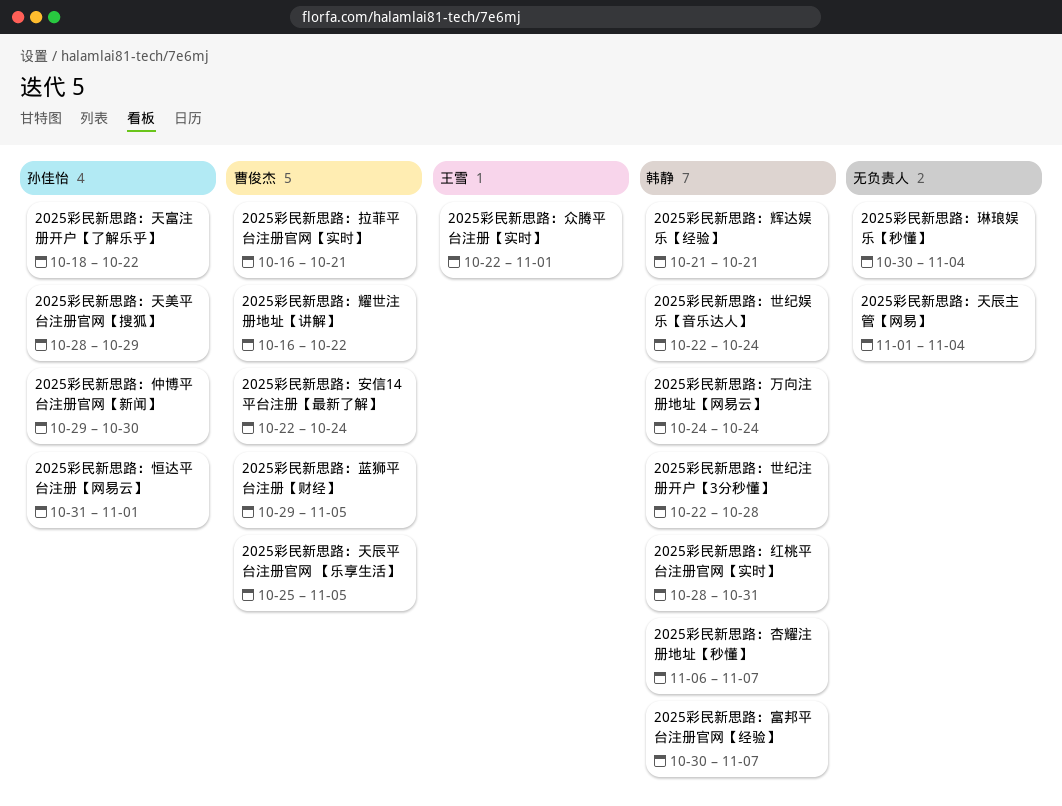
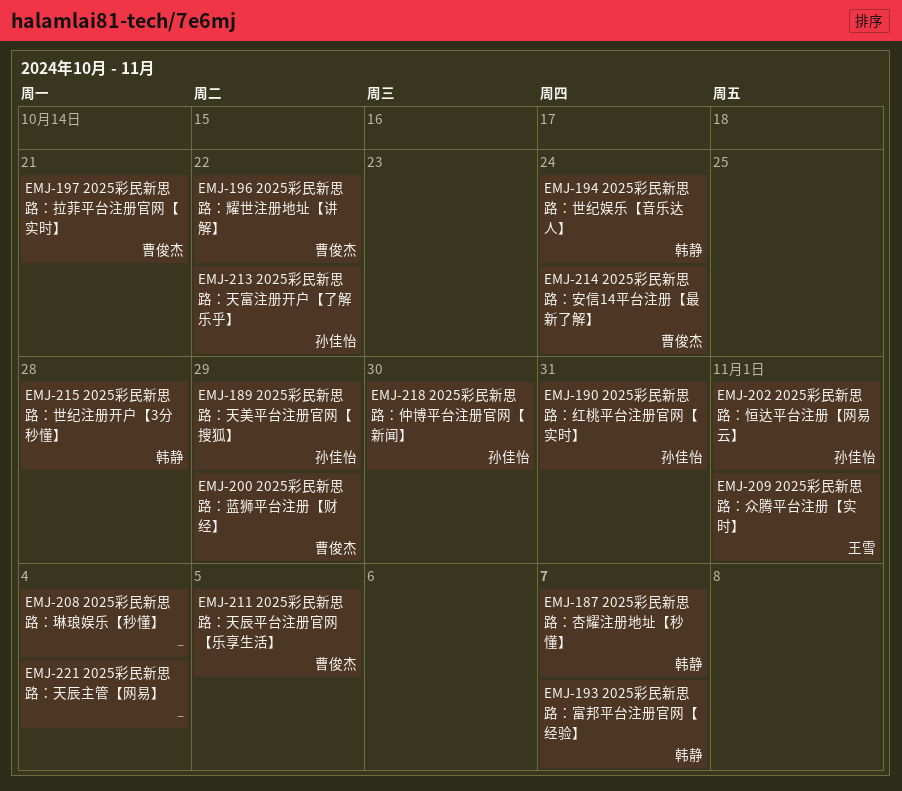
2025彩民新思路：万向注册地址【网易云】: present -> none
2025彩民新思路：红桃平台注册官网【实时】, owner: 韩静 -> 孙佳怡
2025彩民新思路：蓝狮平台注册【财经】, due: Nov 5 -> Oct 29
2025彩民新思路：辉达娱乐【经验】: present -> none

